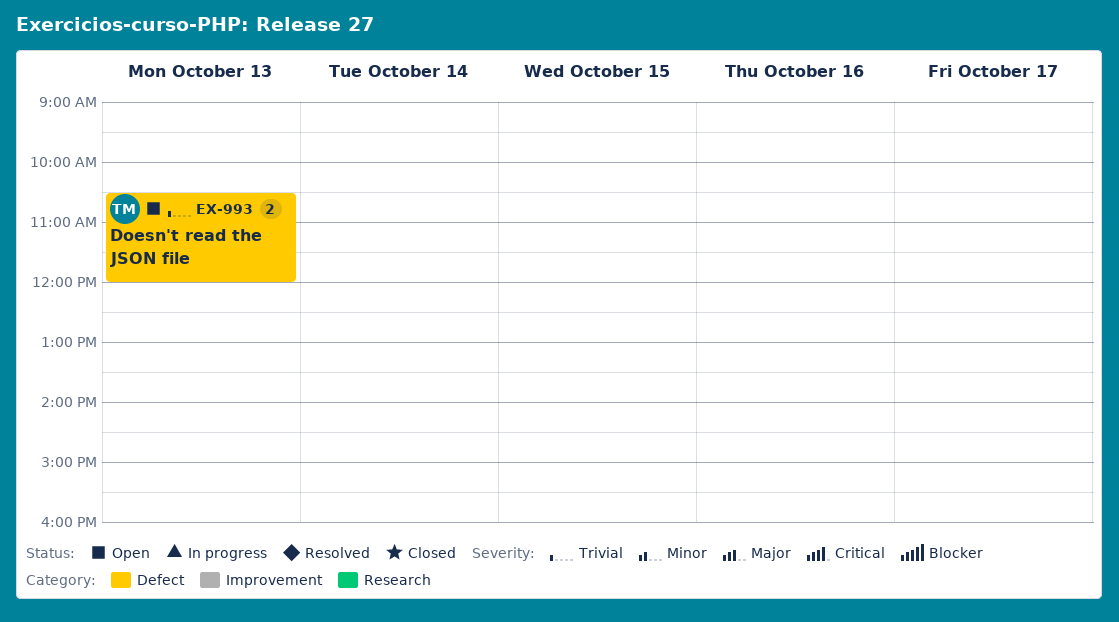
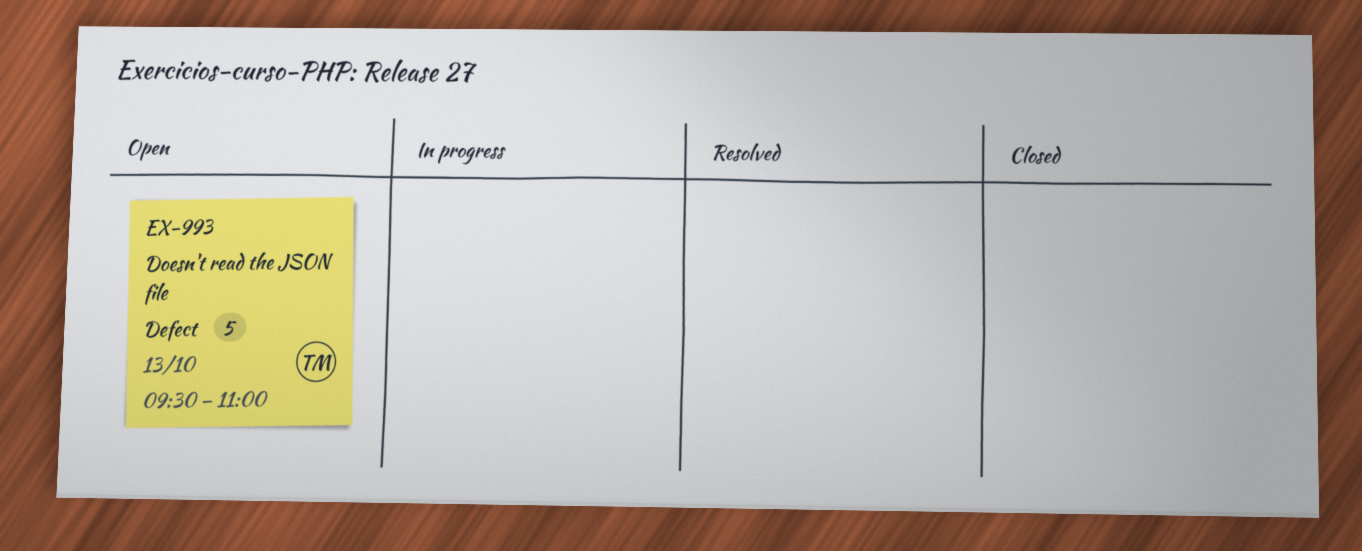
EX-993, estimate: 2 -> 5
EX-993, begins: 10:30 -> 09:30
EX-993, ends: 12:00 -> 11:00

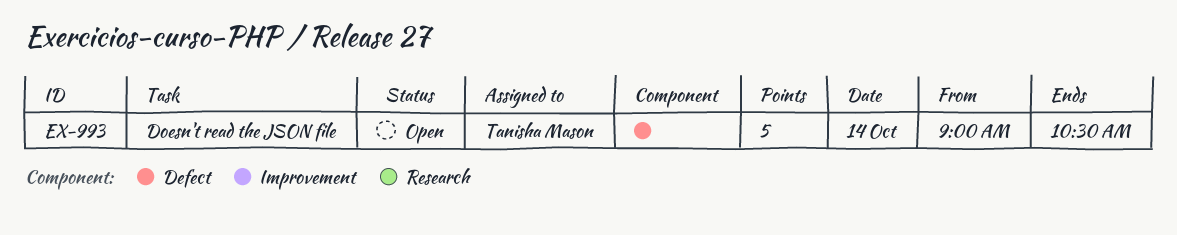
EX-993, day: Oct 13 -> Oct 14
EX-993, begins: 09:30 -> 09:00
EX-993, ends: 11:00 -> 10:30

